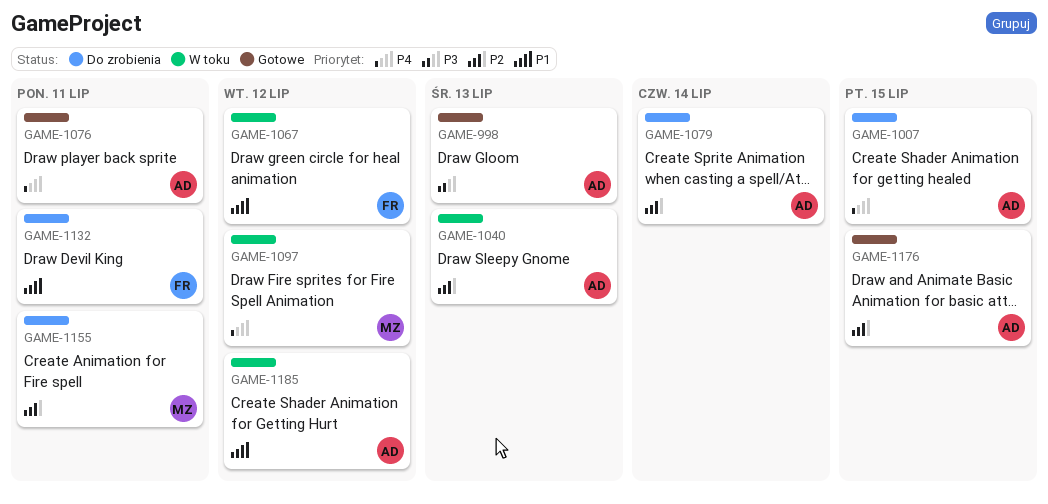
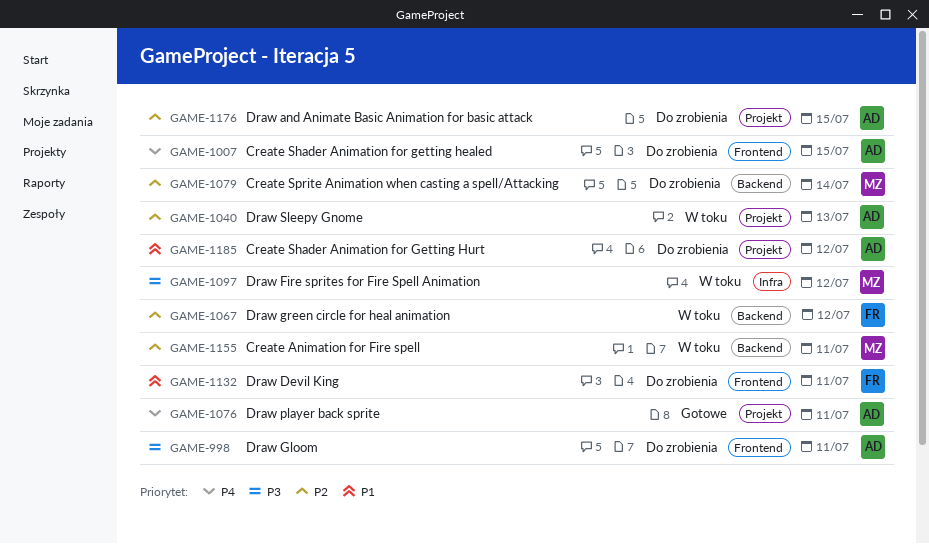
GAME-998, status: Gotowe -> Do zrobienia
GAME-998, due: Jul 13 -> Jul 11
GAME-1067, priority: P1 -> P2
GAME-1079, owner: AD -> MZ
GAME-1097, priority: P4 -> P3
GAME-1155, status: Do zrobienia -> W toku
GAME-1176, status: Gotowe -> Do zrobienia
GAME-1185, status: W toku -> Do zrobienia

